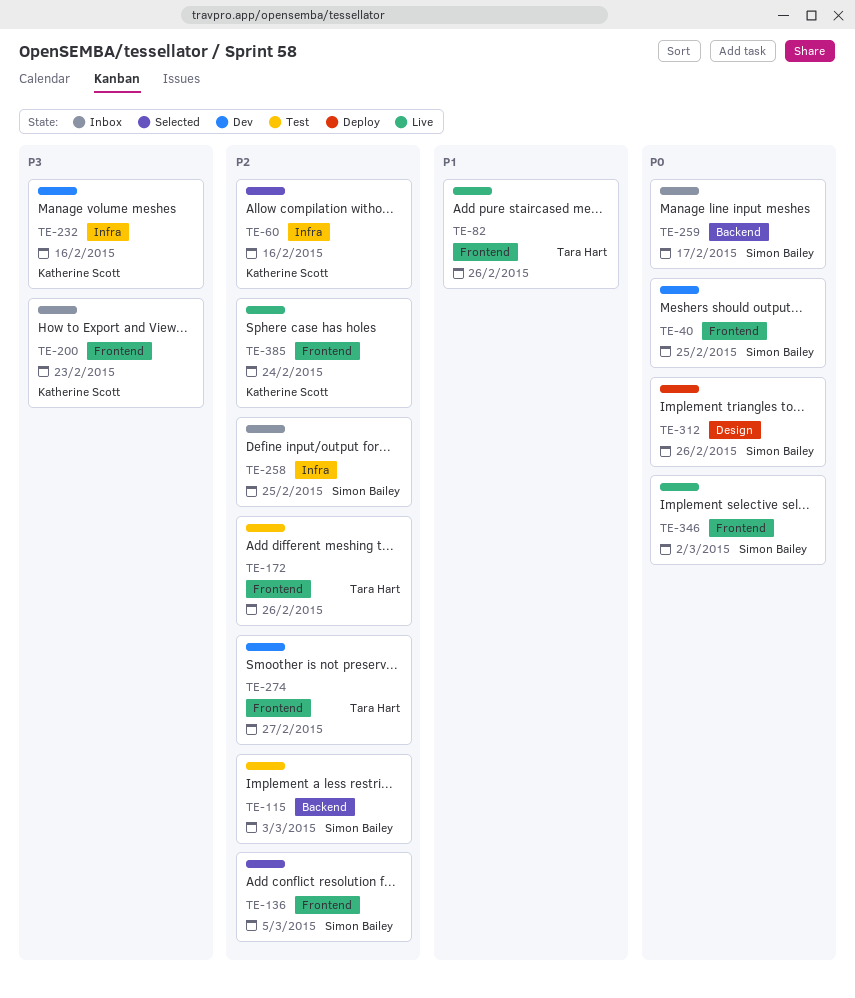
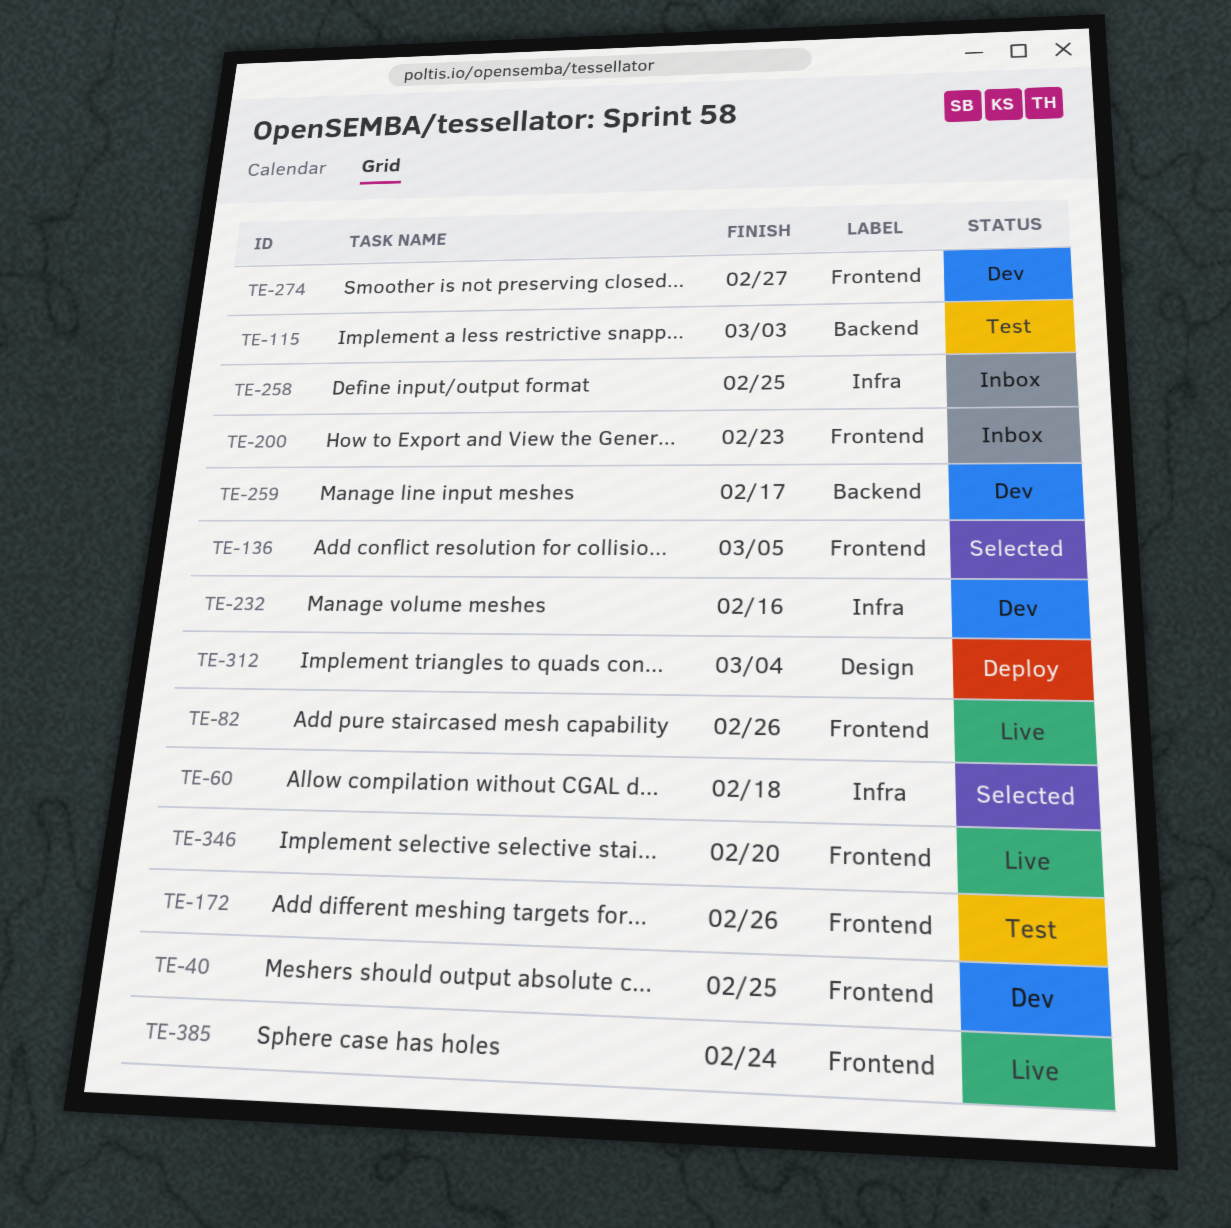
TE-60, due: Feb 16 -> Feb 18
TE-259, status: Inbox -> Dev
TE-312, due: Feb 26 -> Mar 4
TE-346, due: Mar 2 -> Feb 20

